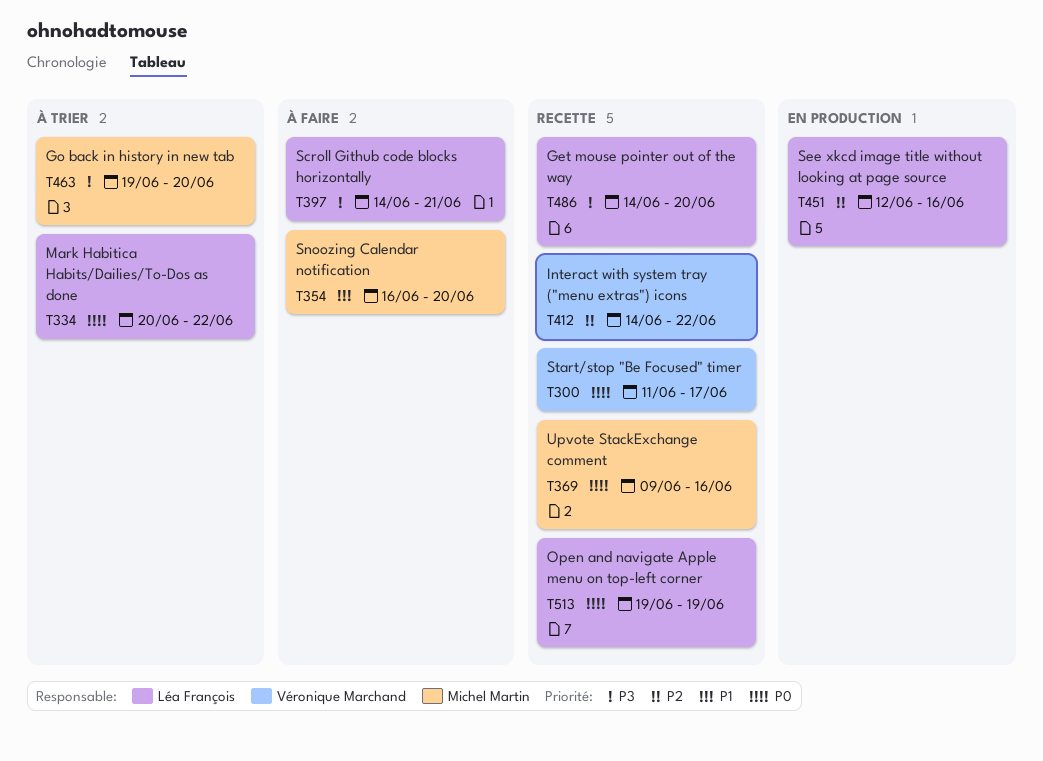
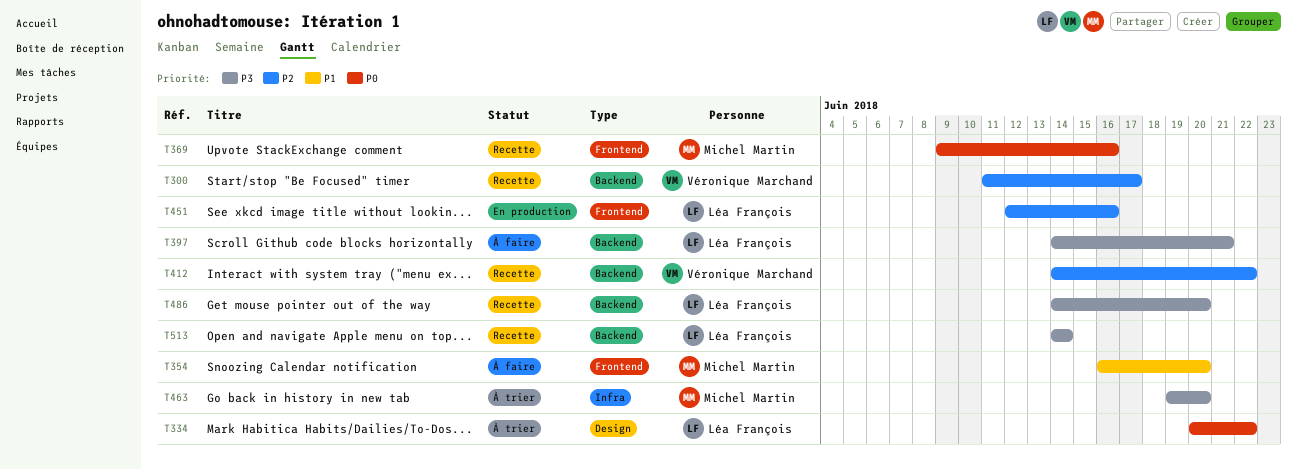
T300, priority: P0 -> P2
T513, priority: P0 -> P3
T513, start: Jun 19 -> Jun 14
T513, due: Jun 19 -> Jun 14

